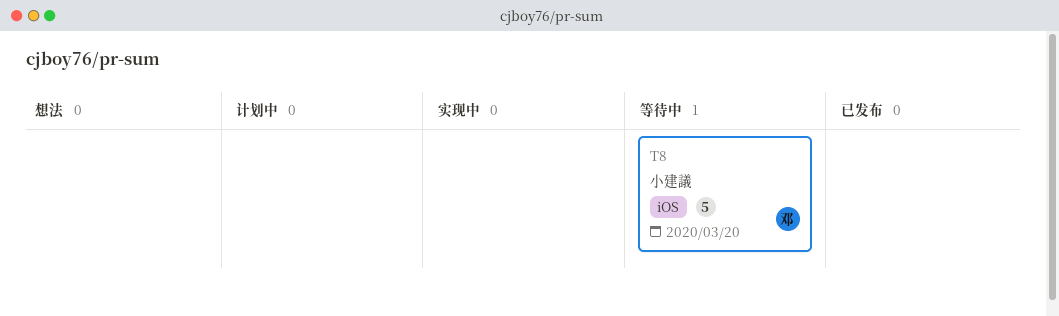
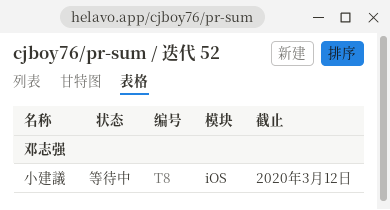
T8, due: Mar 20 -> Mar 12

